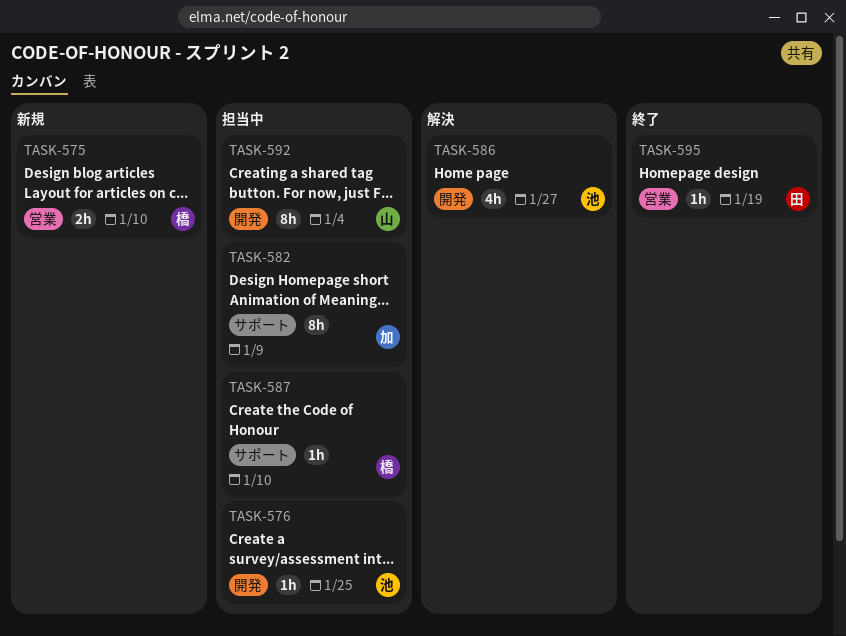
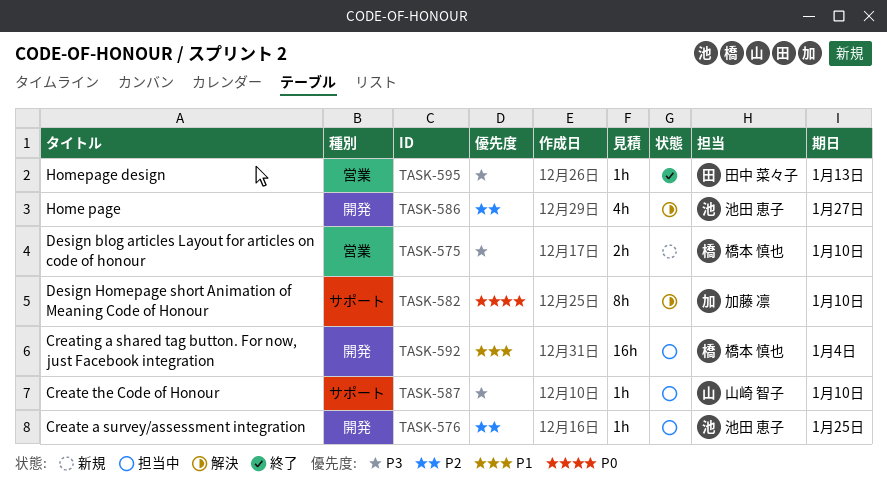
TASK-582, status: 担当中 -> 解決
TASK-582, due: Jan 9 -> Jan 10
TASK-587, owner: 橋本 慎也 -> 山崎 智子
TASK-592, owner: 山崎 智子 -> 橋本 慎也
TASK-592, estimate: 8h -> 16h
TASK-595, due: Jan 19 -> Jan 13

